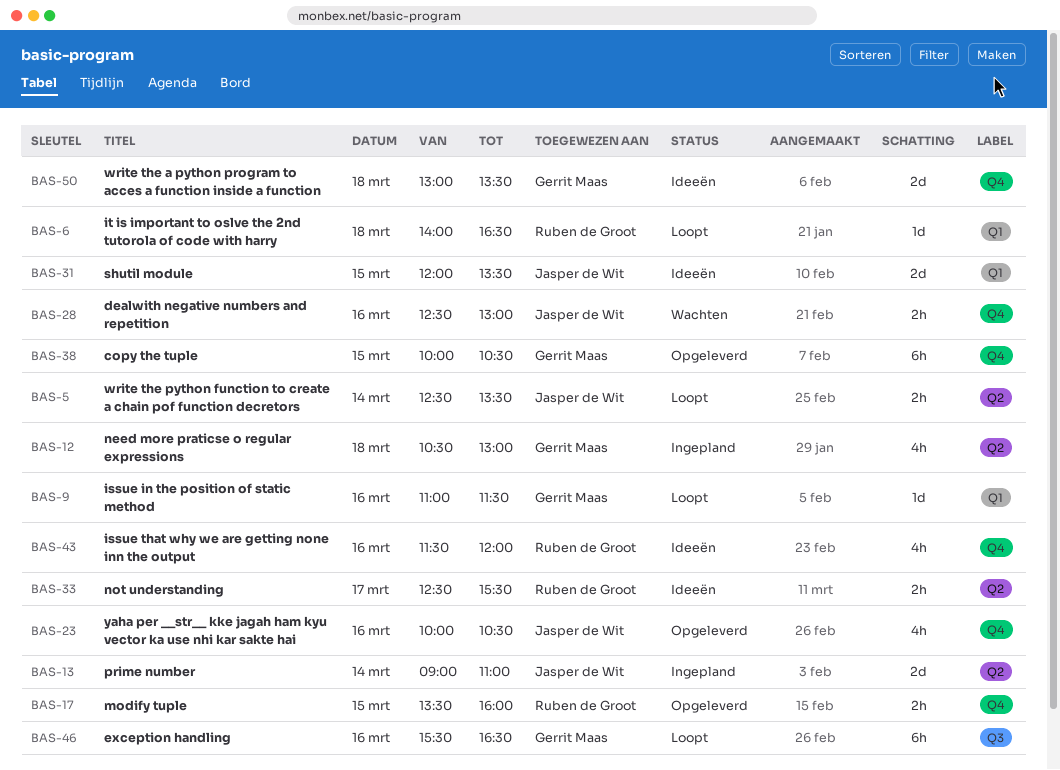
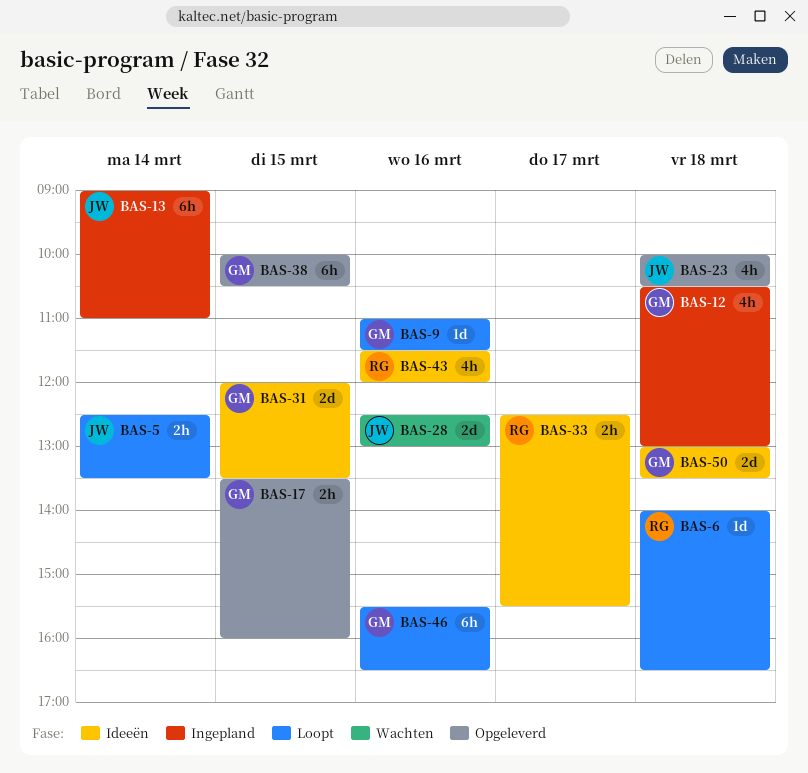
BAS-13, estimate: 2d -> 6h
BAS-17, owner: Ruben de Groot -> Gerrit Maas
BAS-23, day: Mar 16 -> Mar 18
BAS-28, estimate: 2h -> 2d
BAS-31, owner: Jasper de Wit -> Gerrit Maas

